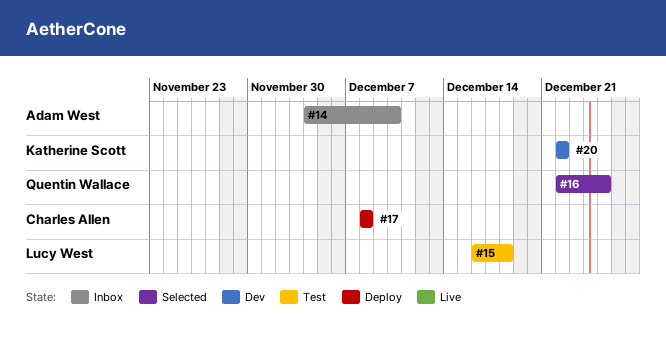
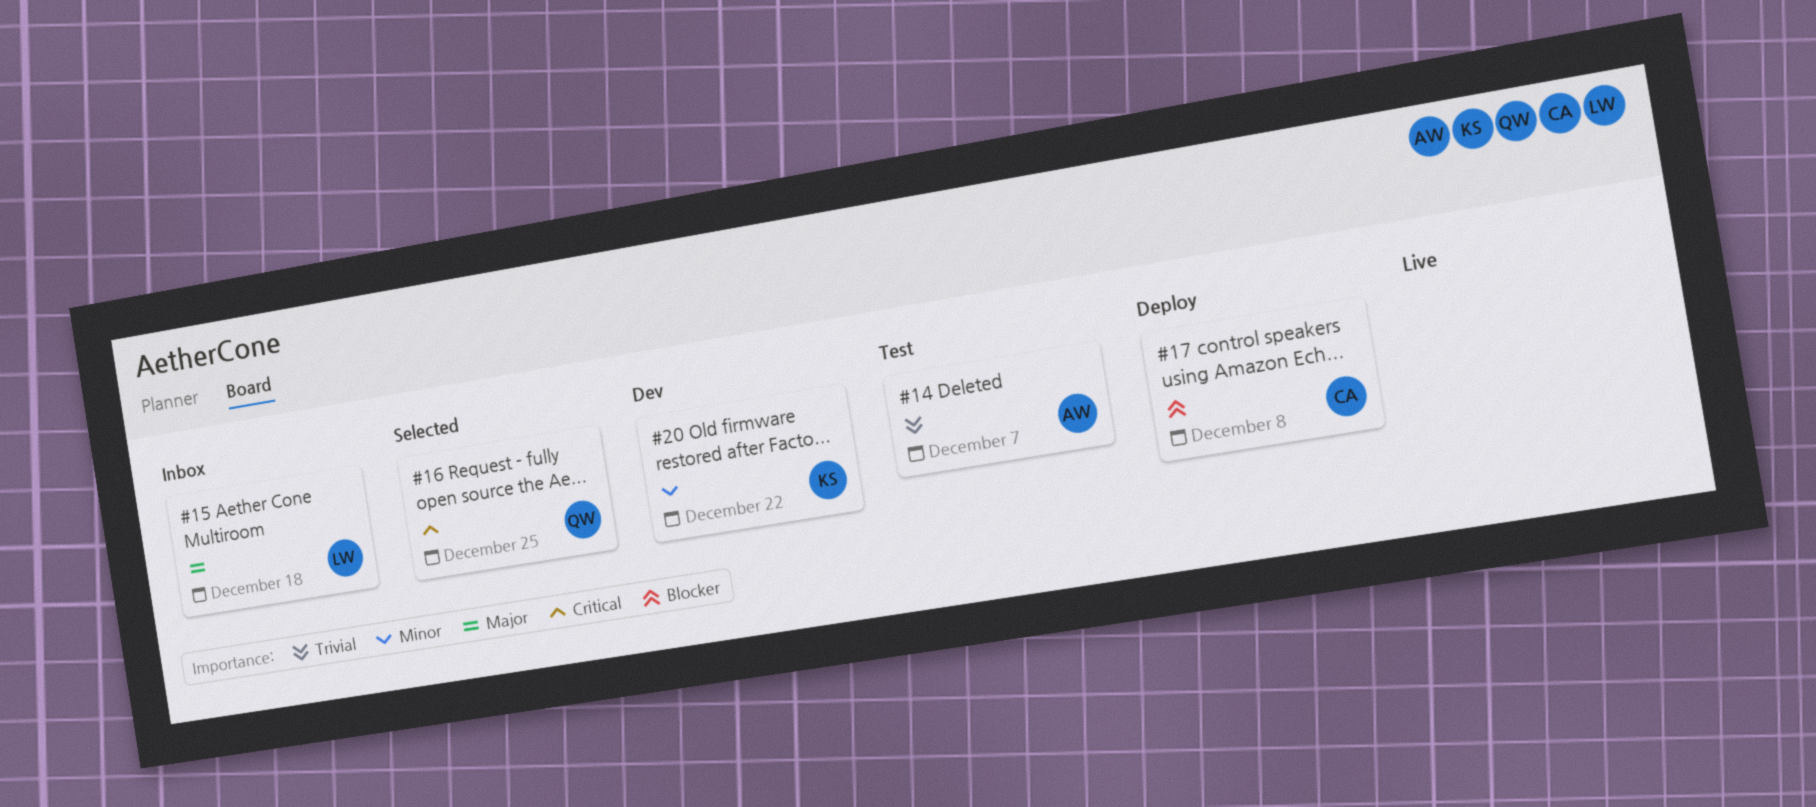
#14, status: Inbox -> Test
#14, due: Dec 10 -> Dec 7
#15, status: Test -> Inbox

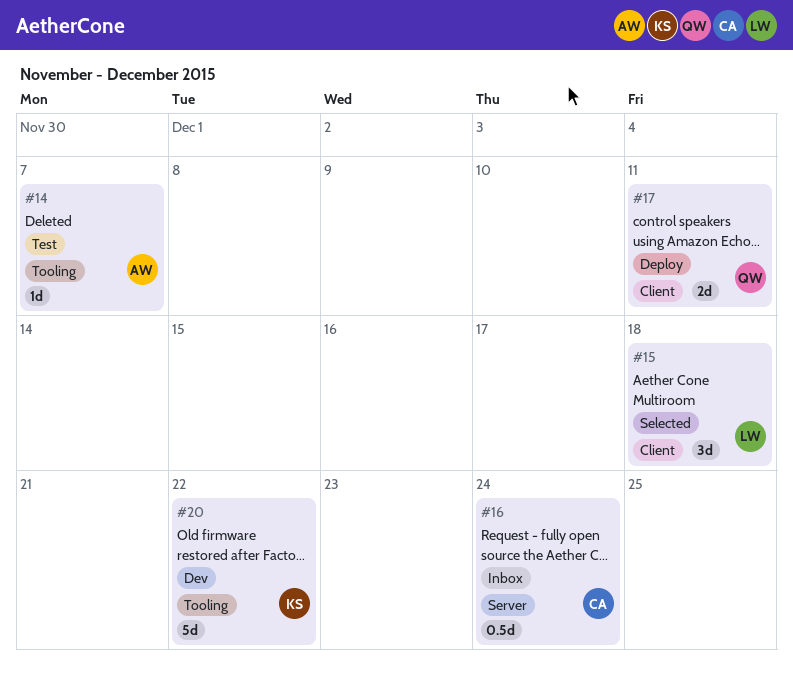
#15, status: Inbox -> Selected
#16, status: Selected -> Inbox
#16, owner: QW -> CA
#16, due: Dec 25 -> Dec 24
#17, owner: CA -> QW
#17, due: Dec 8 -> Dec 11

